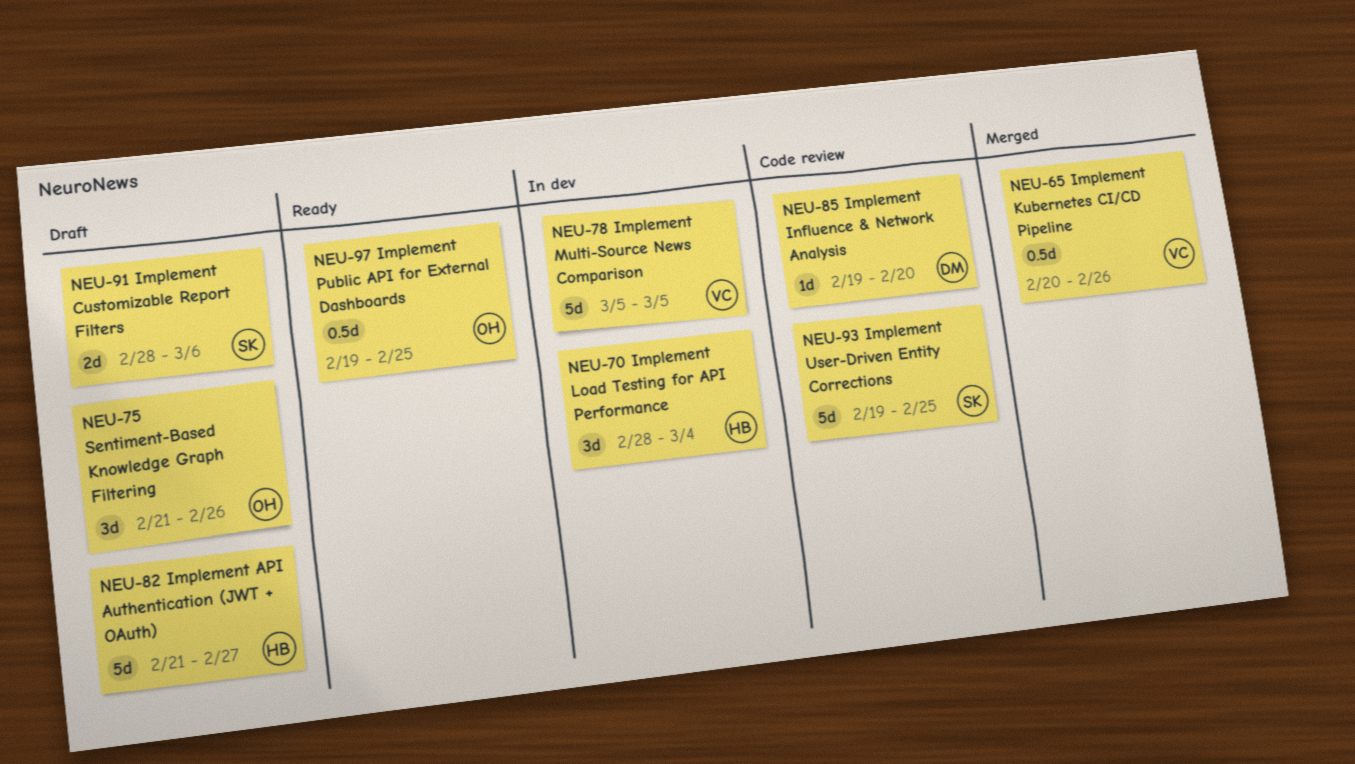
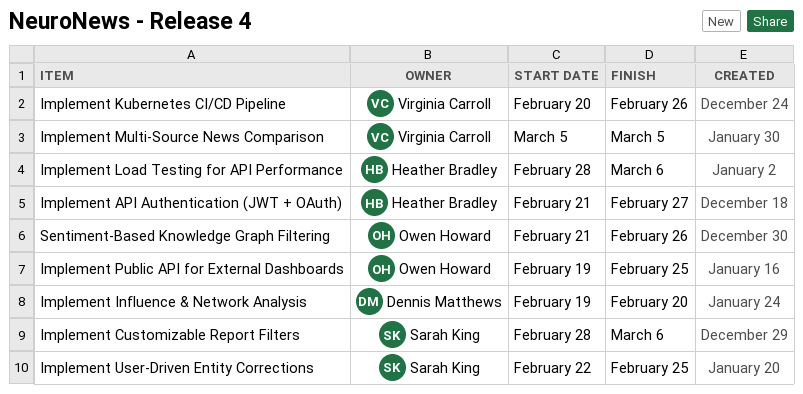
Implement Load Testing for API Performance, due: Mar 4 -> Mar 6
Implement User-Driven Entity Corrections, start: Feb 19 -> Feb 22

